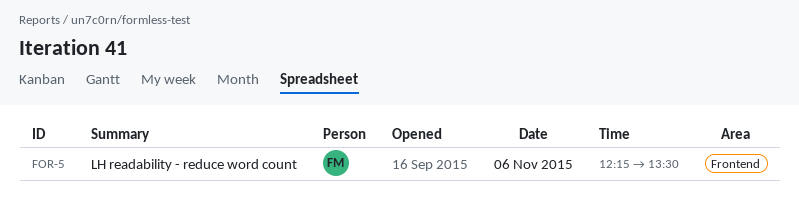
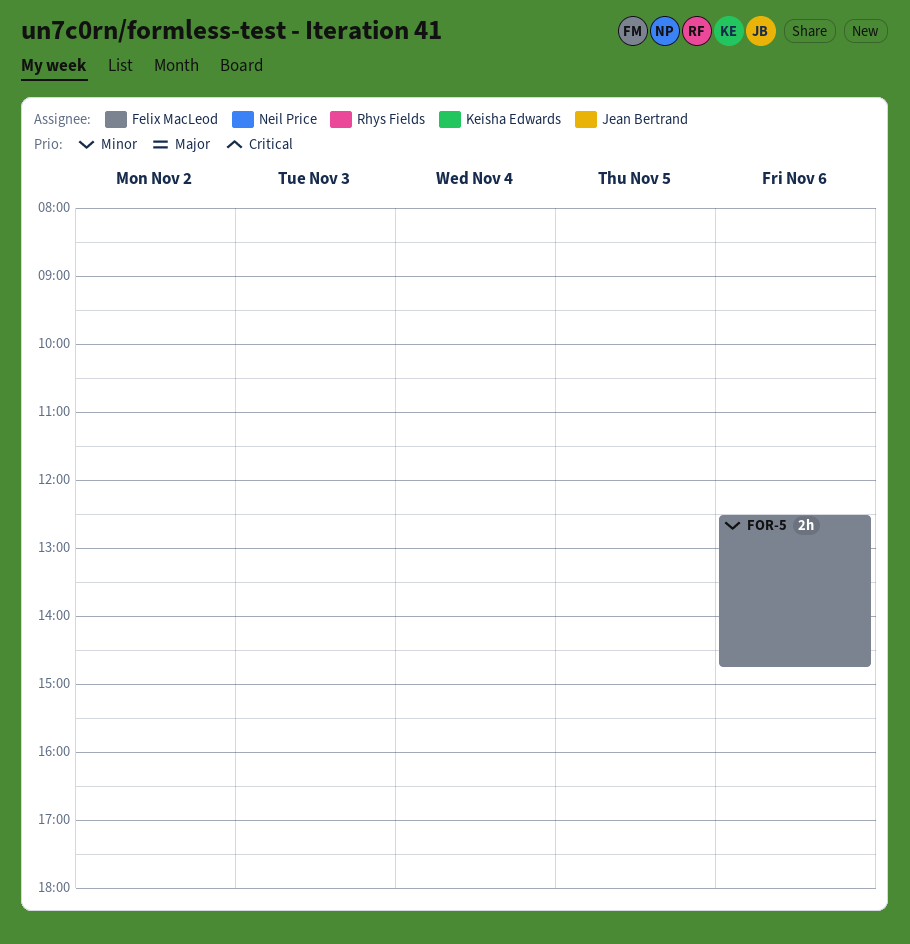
FOR-5, begins: 12:15 -> 12:30
FOR-5, ends: 13:30 -> 14:45

